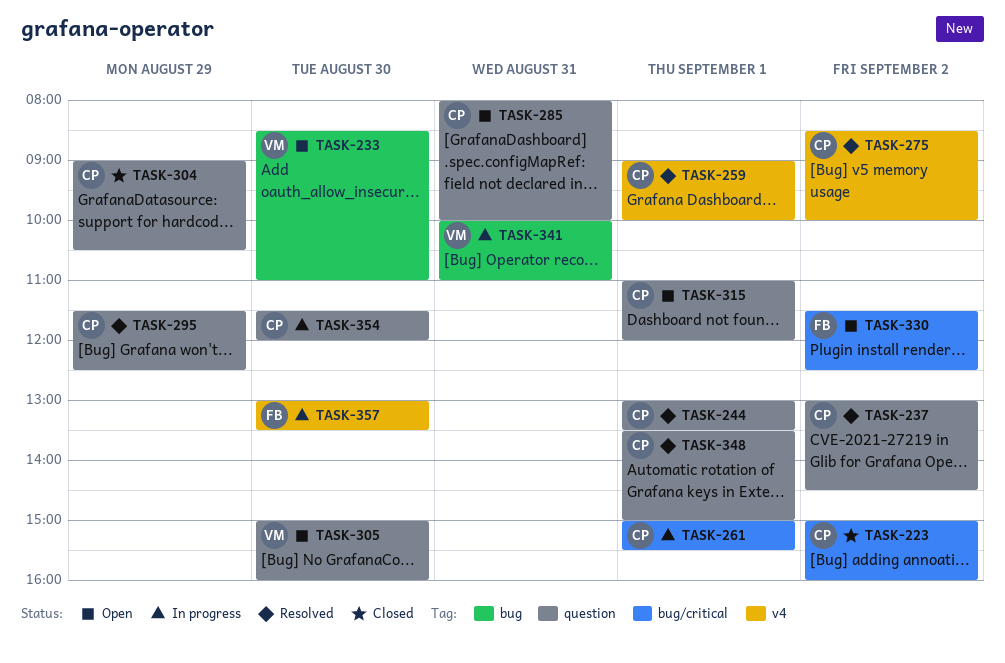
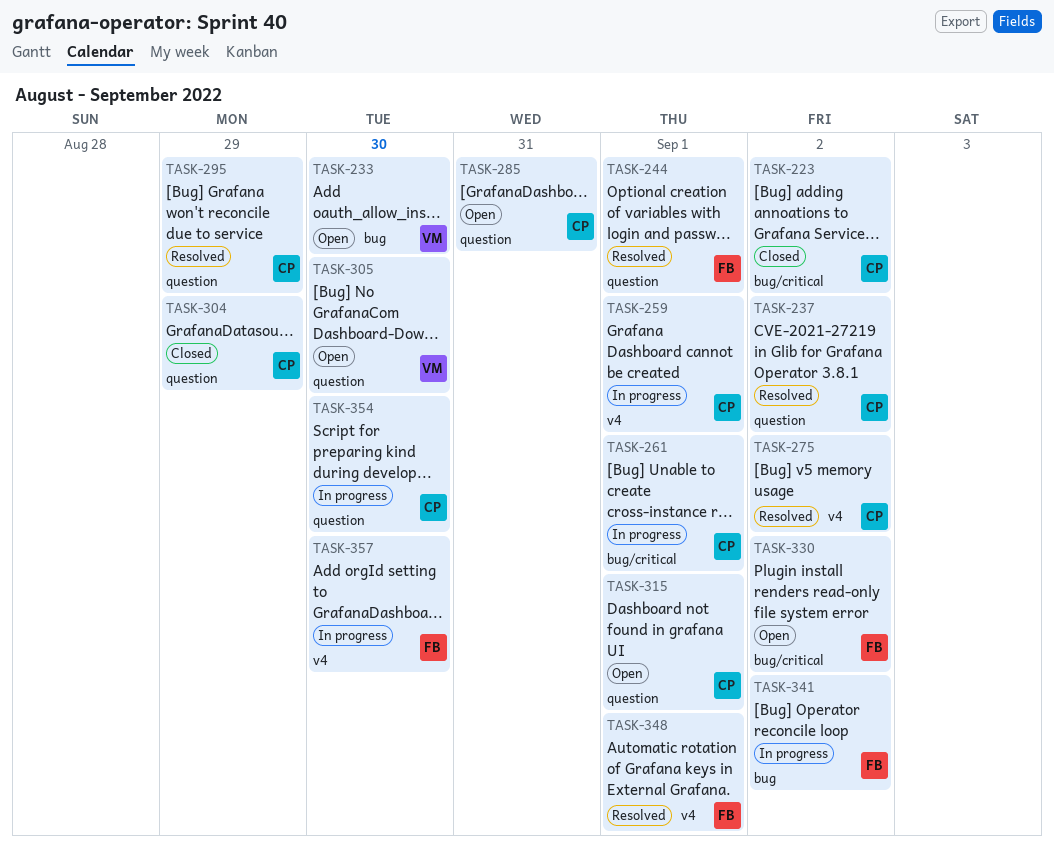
TASK-244, owner: CP -> FB
TASK-259, status: Resolved -> In progress
TASK-341, owner: VM -> FB
TASK-341, day: Aug 31 -> Sep 2
TASK-348, owner: CP -> FB
TASK-348, label: question -> v4

